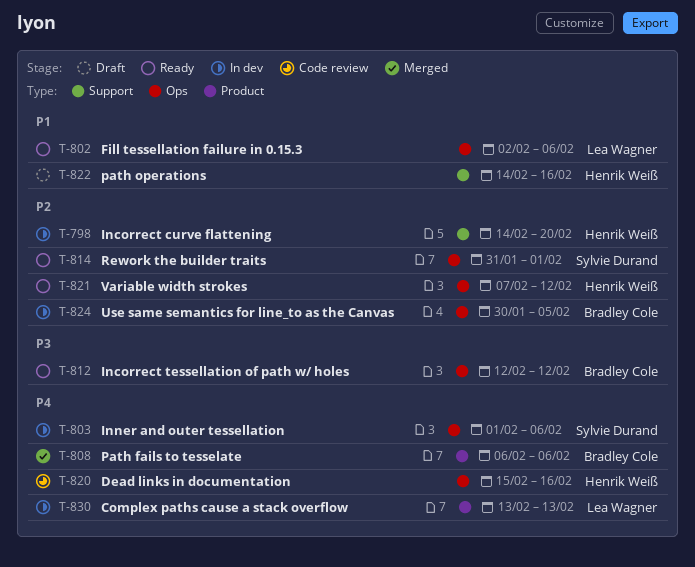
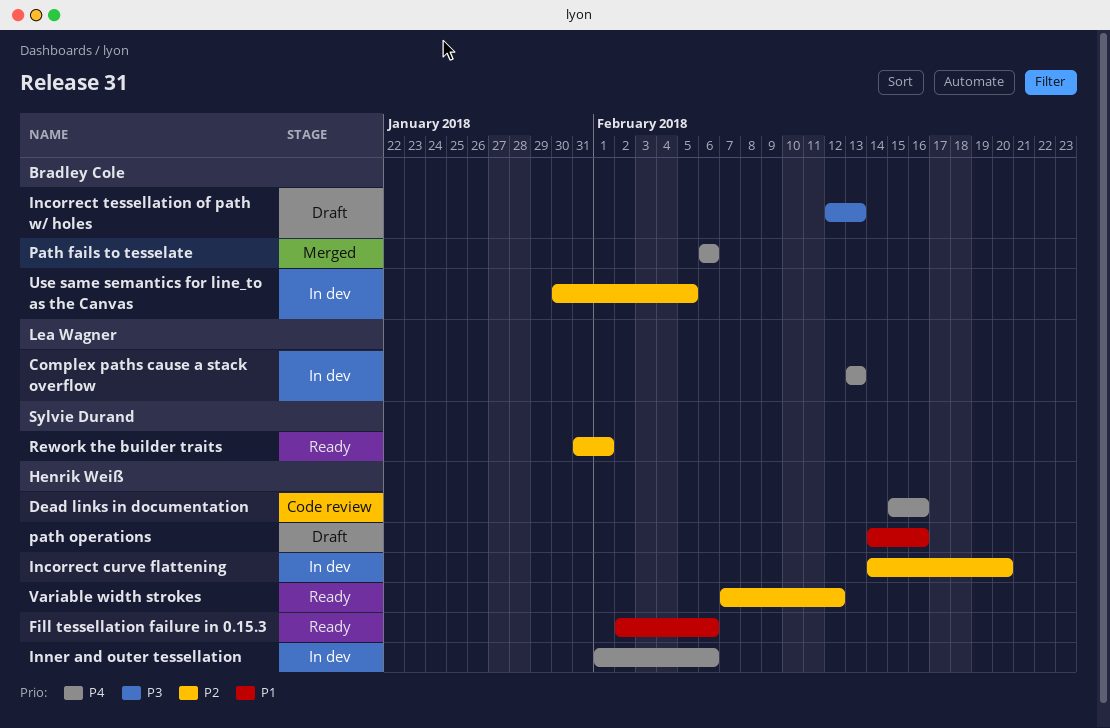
Fill tessellation failure in 0.15.3, owner: Lea Wagner -> Henrik Weiß
Incorrect tessellation of path w/ holes, status: Ready -> Draft
Incorrect tessellation of path w/ holes, due: Feb 12 -> Feb 13
Inner and outer tessellation, owner: Sylvie Durand -> Henrik Weiß

